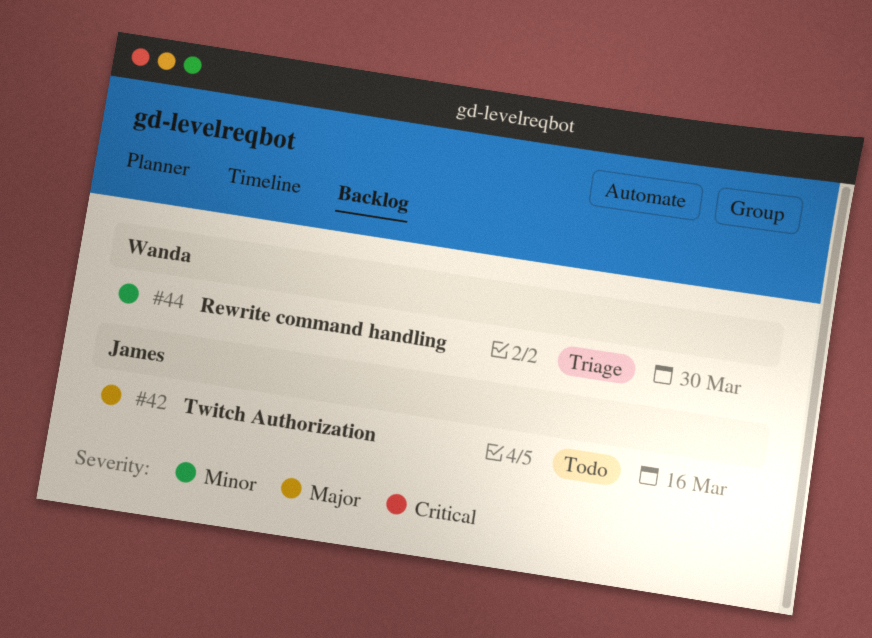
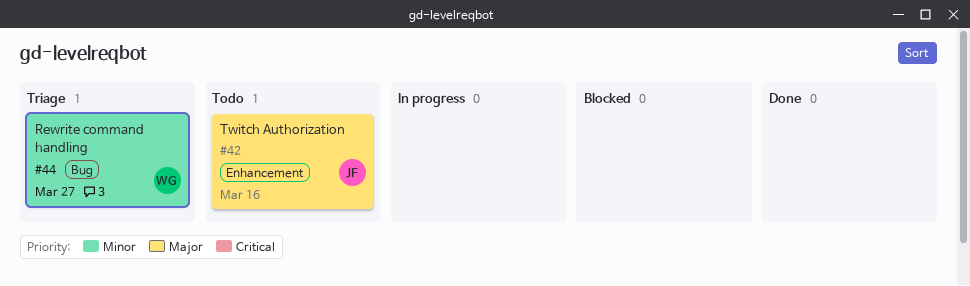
#44, due: Mar 30 -> Mar 27

